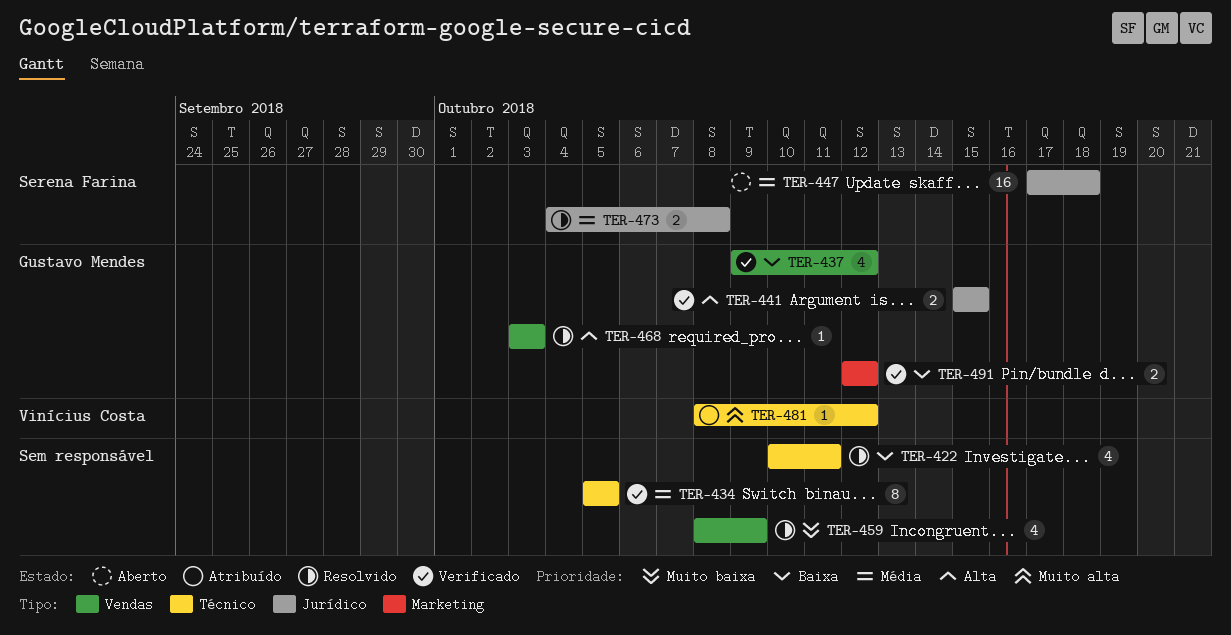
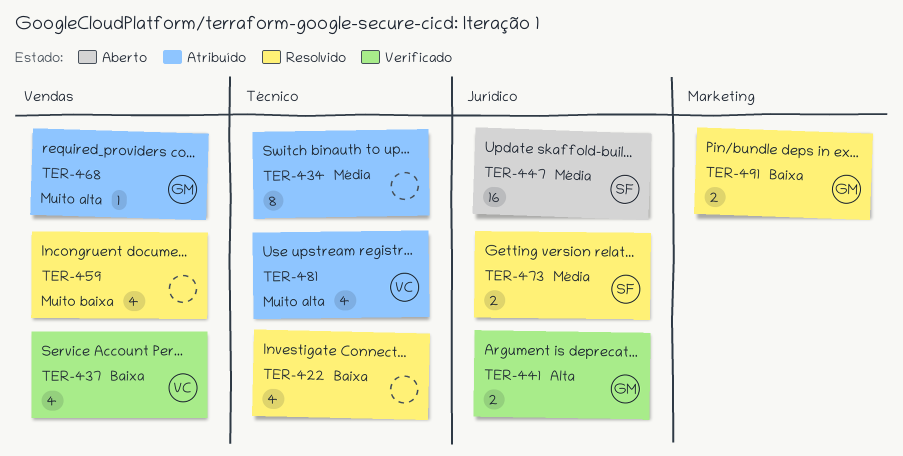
TER-434, status: Verificado -> Atribuído
TER-437, owner: Gustavo Mendes -> Vinícius Costa
TER-468, status: Resolvido -> Atribuído
TER-468, priority: Alta -> Muito alta
TER-481, estimate: 1 -> 4
TER-491, status: Verificado -> Resolvido

